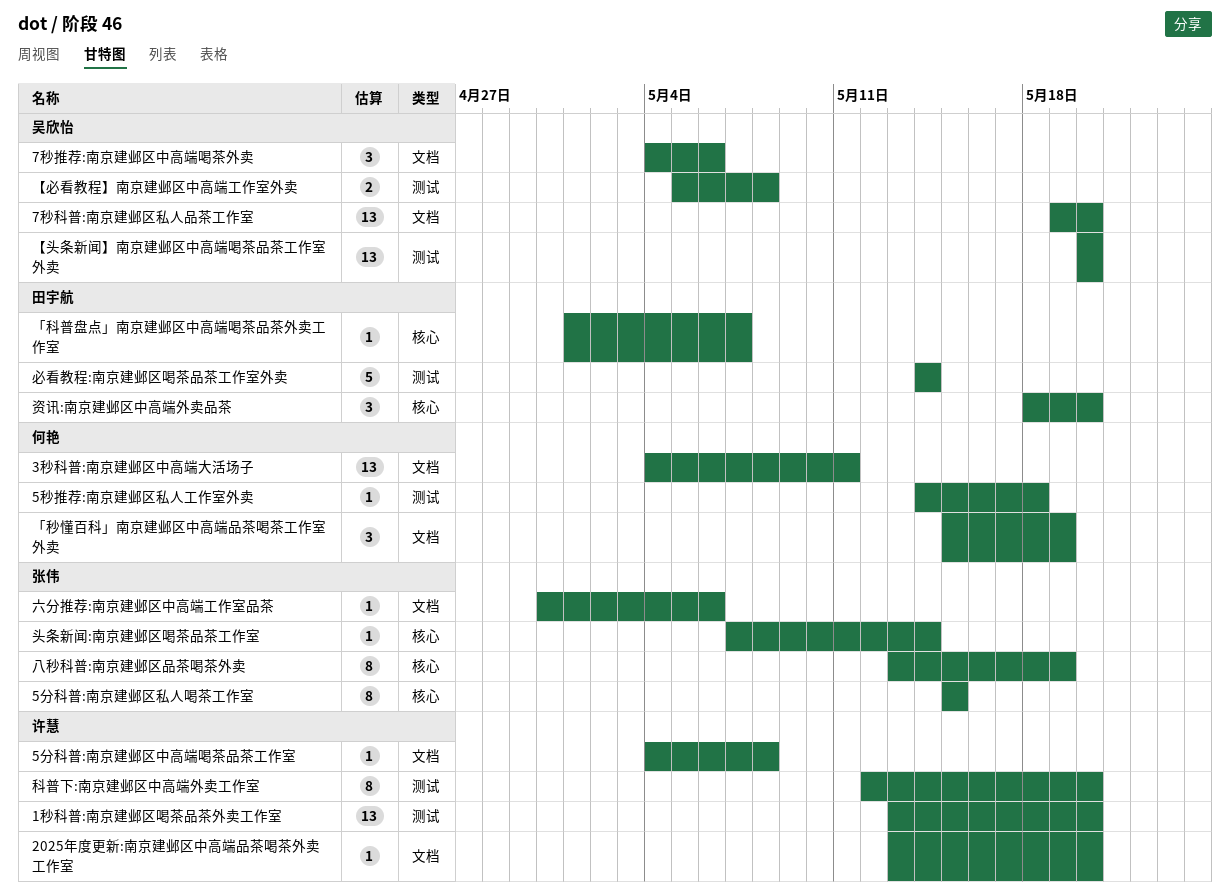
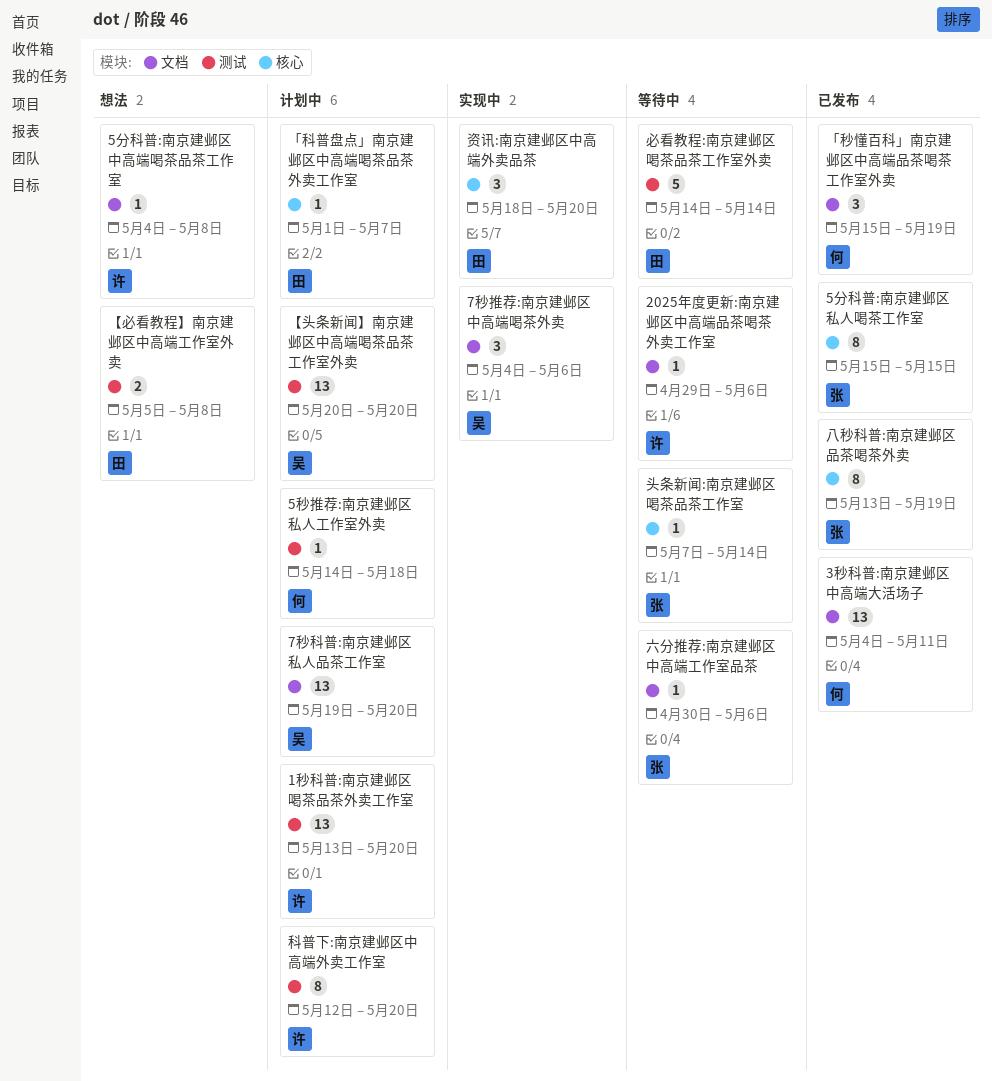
2025年度更新:南京建邺区中高端品茶喝茶外卖工作室, start: May 13 -> Apr 29
2025年度更新:南京建邺区中高端品茶喝茶外卖工作室, due: May 20 -> May 6
【必看教程】南京建邺区中高端工作室外卖, owner: 吴欣怡 -> 田宇航

